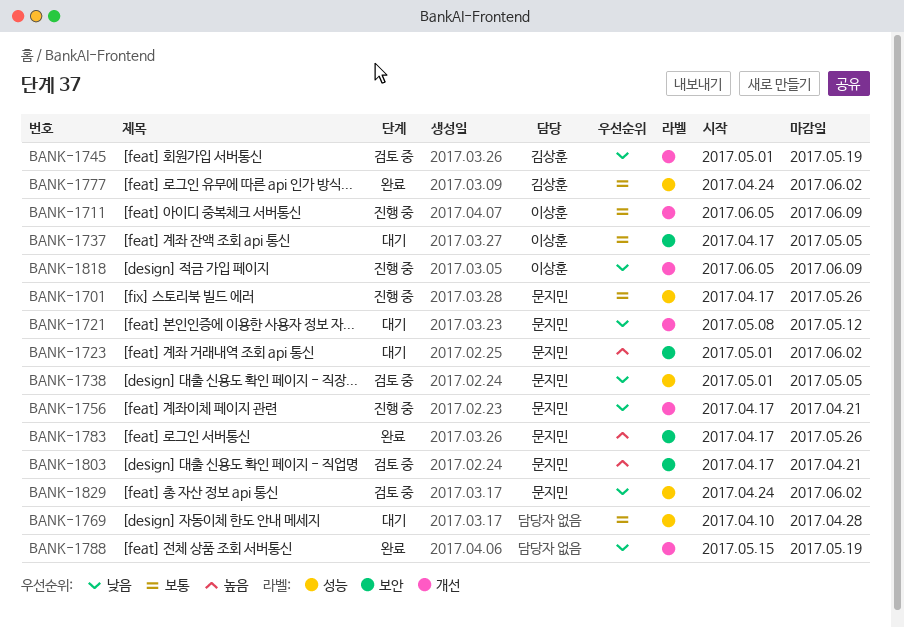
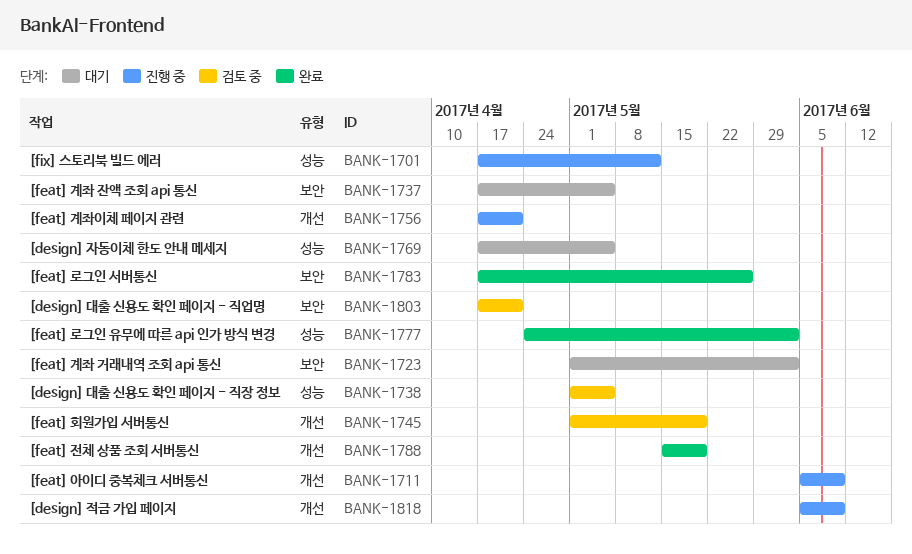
BANK-1701, due: May 26 -> May 12
BANK-1721: present -> none
BANK-1769, start: Apr 10 -> Apr 17
BANK-1769, due: Apr 28 -> May 5
BANK-1829: present -> none

